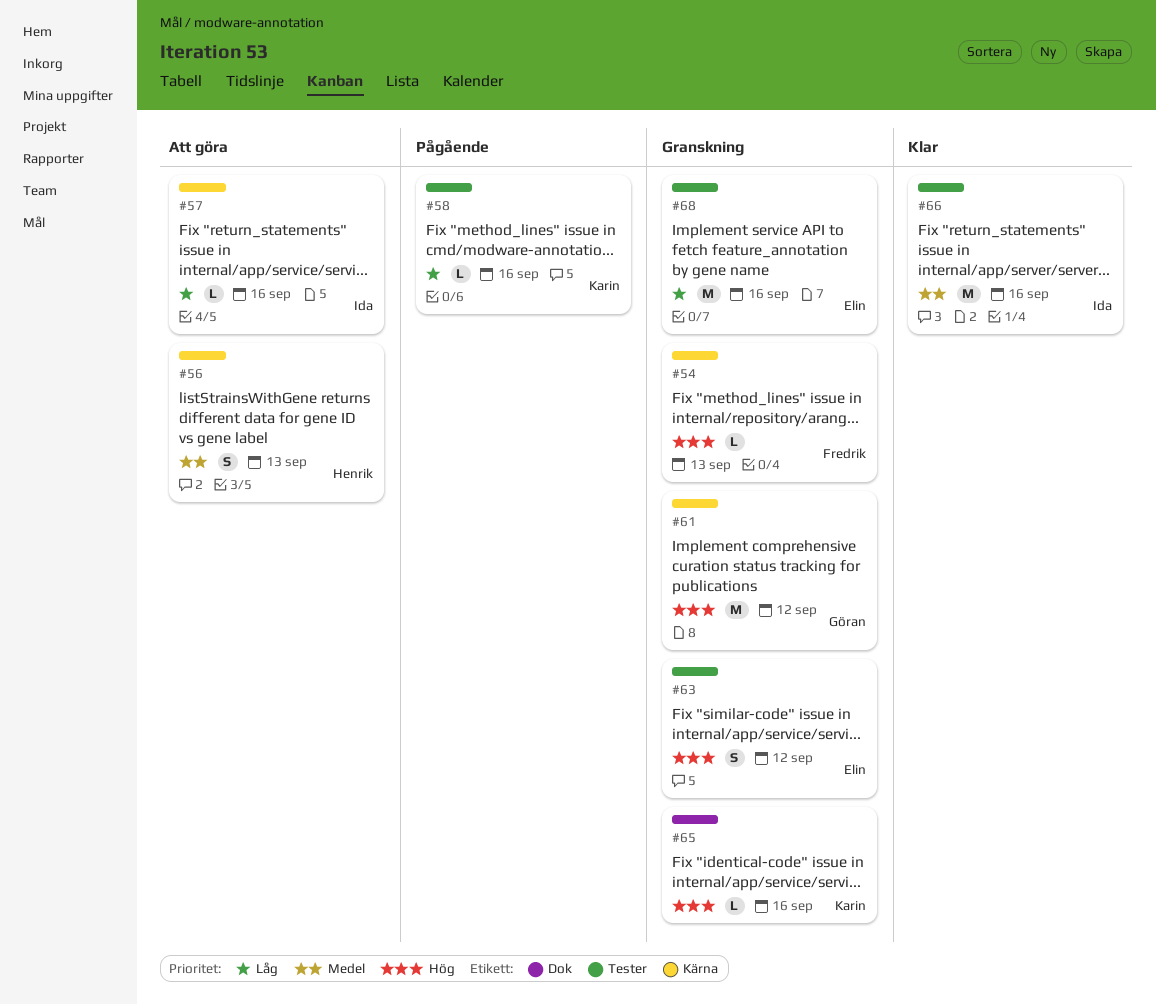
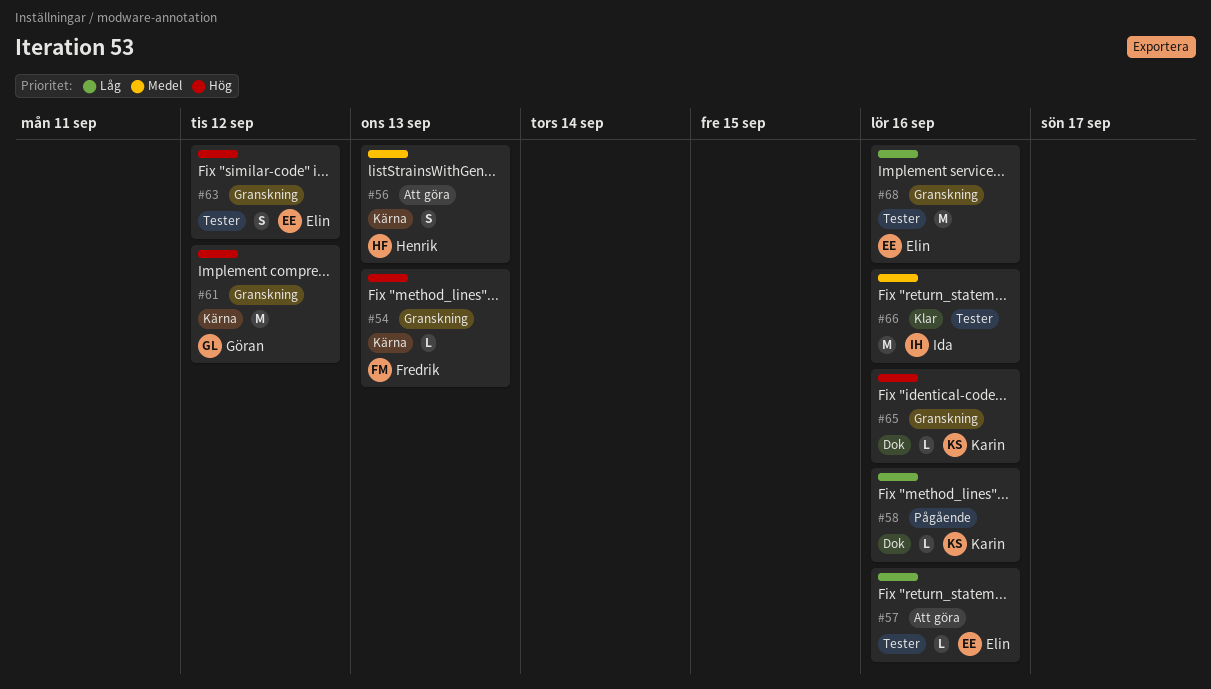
#57, owner: Ida -> Elin
#57, label: Kärna -> Tester
#58, label: Tester -> Dok

